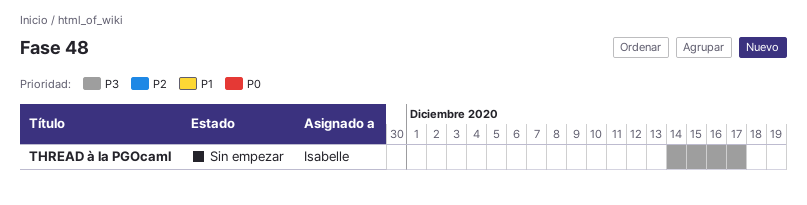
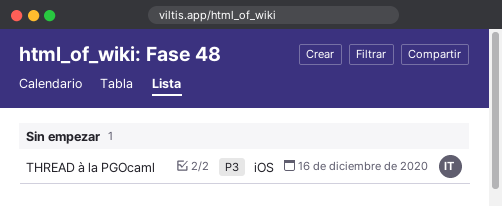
THREAD à la PGOcaml, due: Dec 17 -> Dec 16

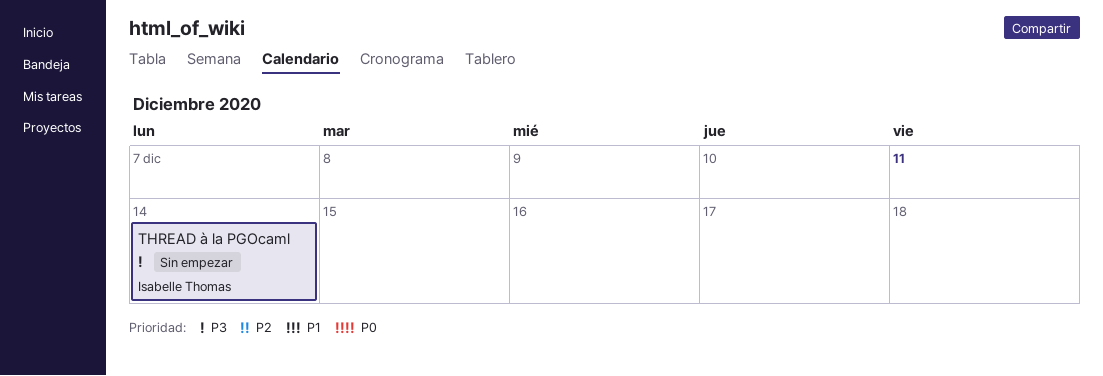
THREAD à la PGOcaml, due: Dec 16 -> Dec 14

